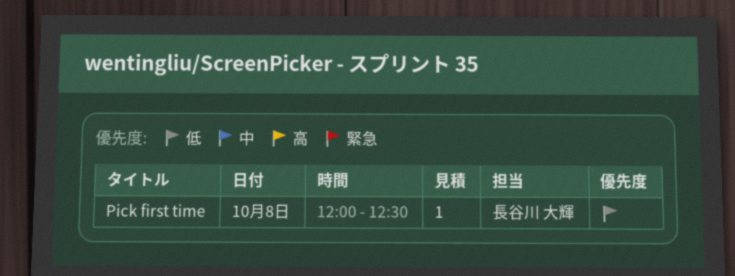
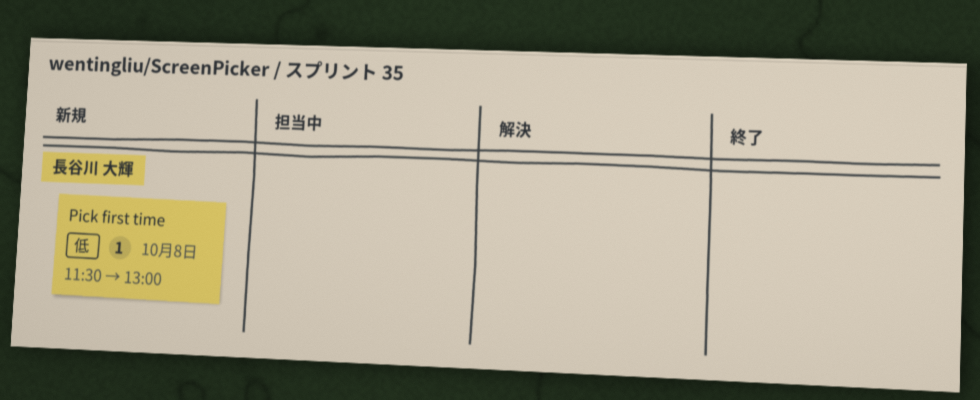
Pick first time, begins: 12:00 -> 11:30
Pick first time, ends: 12:30 -> 13:00

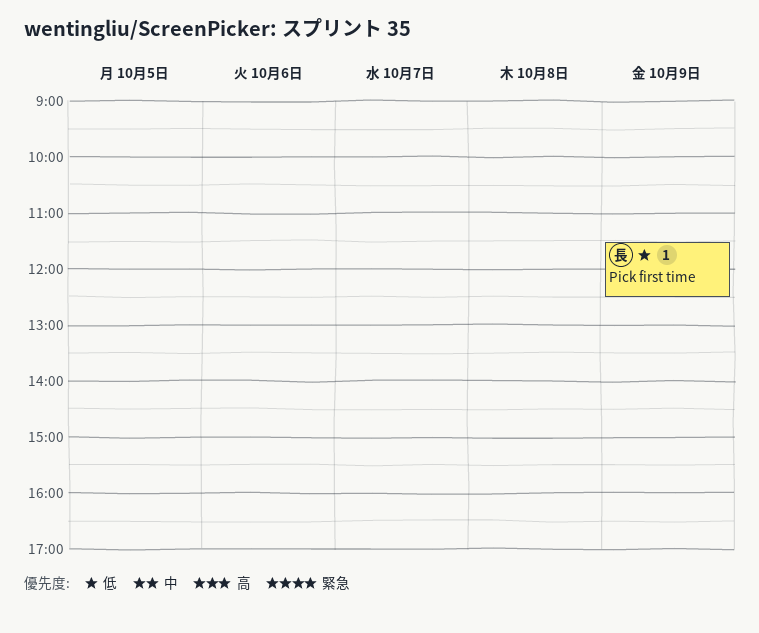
Pick first time, day: Oct 8 -> Oct 9
Pick first time, ends: 13:00 -> 12:30

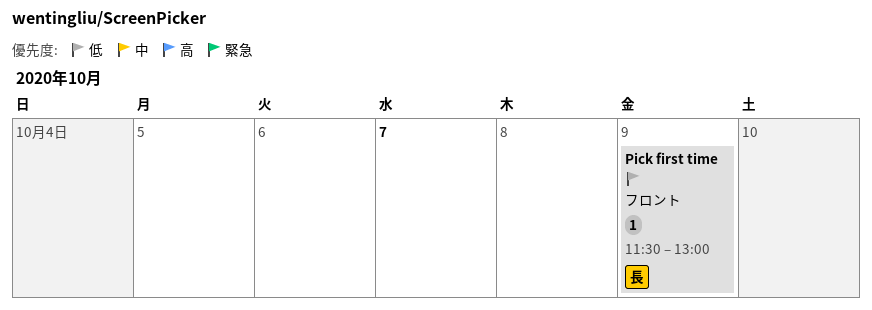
Pick first time, ends: 12:30 -> 13:00

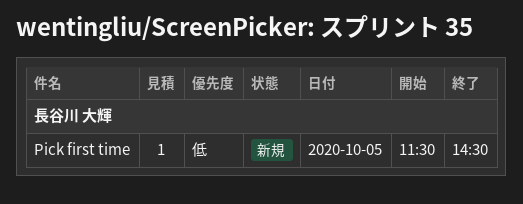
Pick first time, day: Oct 9 -> Oct 5
Pick first time, ends: 13:00 -> 14:30

